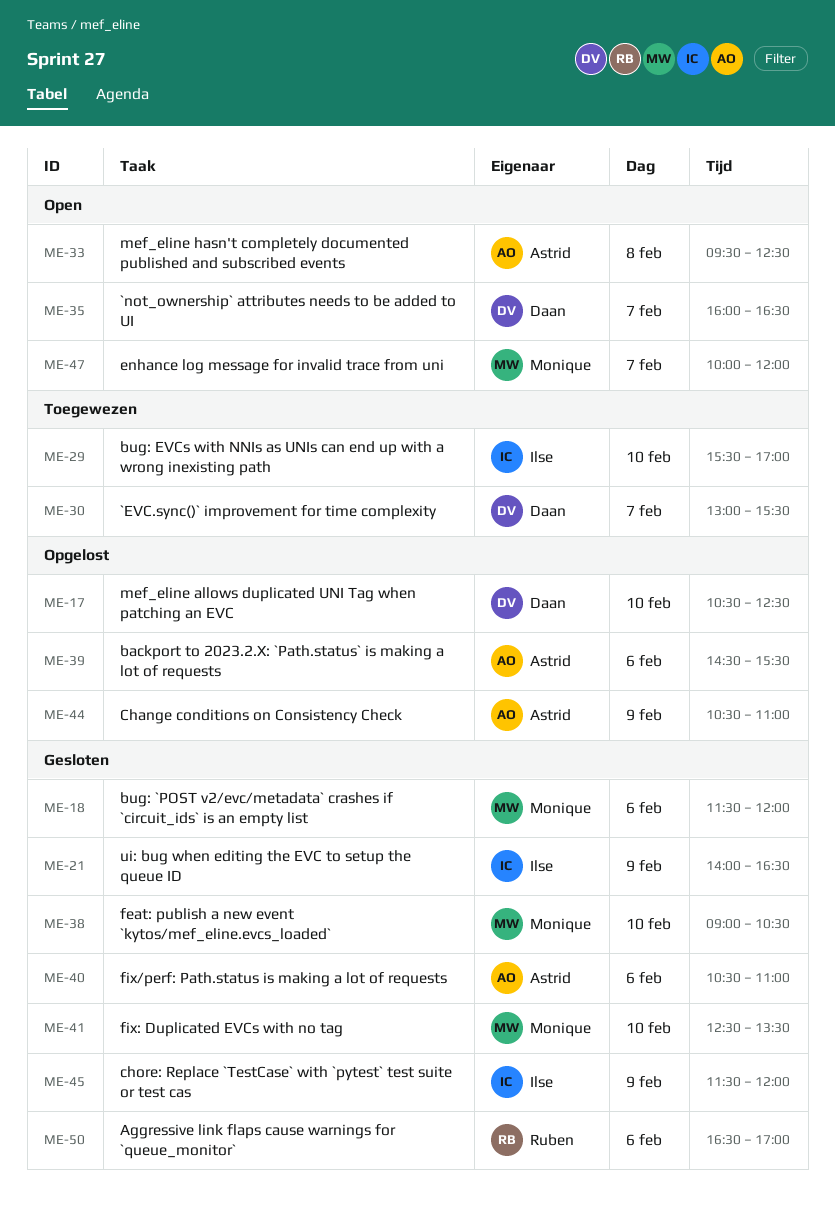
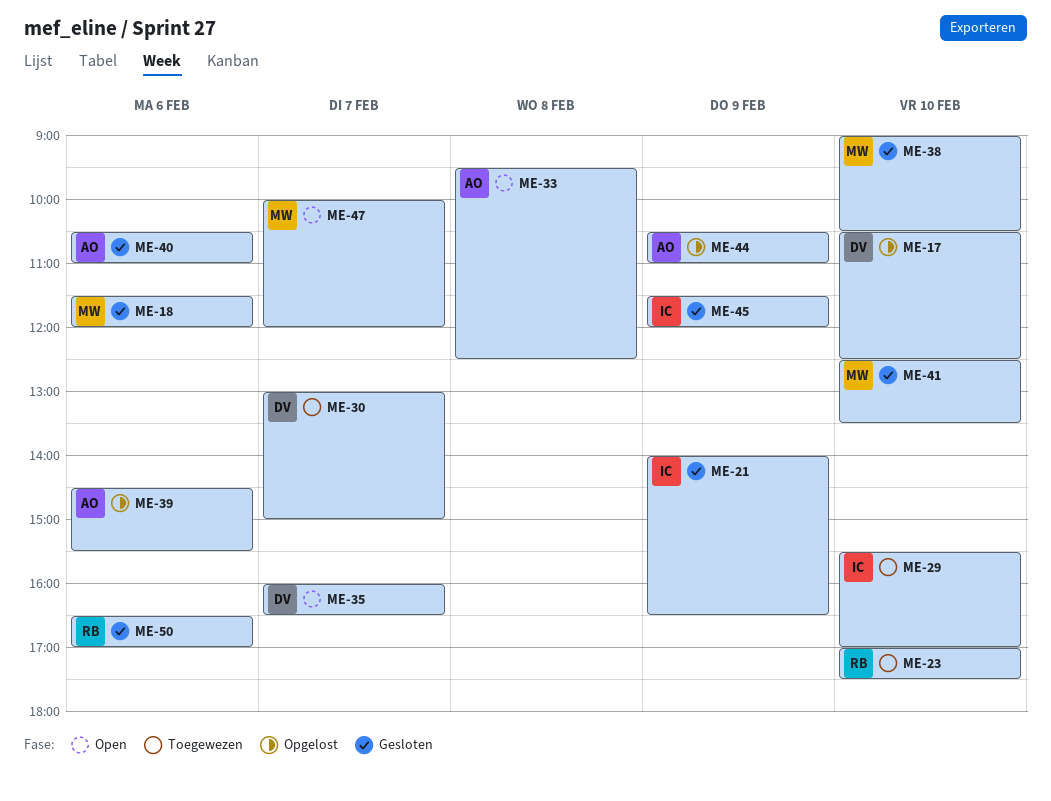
ME-23: none -> present
ME-30, ends: 15:30 -> 15:00

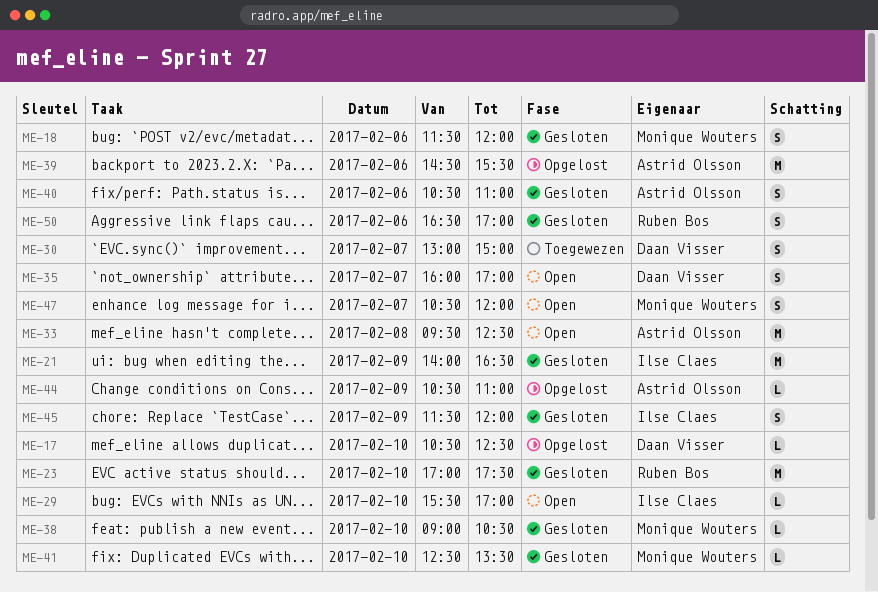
ME-23, status: Toegewezen -> Gesloten
ME-29, status: Toegewezen -> Open
ME-35, ends: 16:30 -> 17:00
ME-47, begins: 10:00 -> 10:30

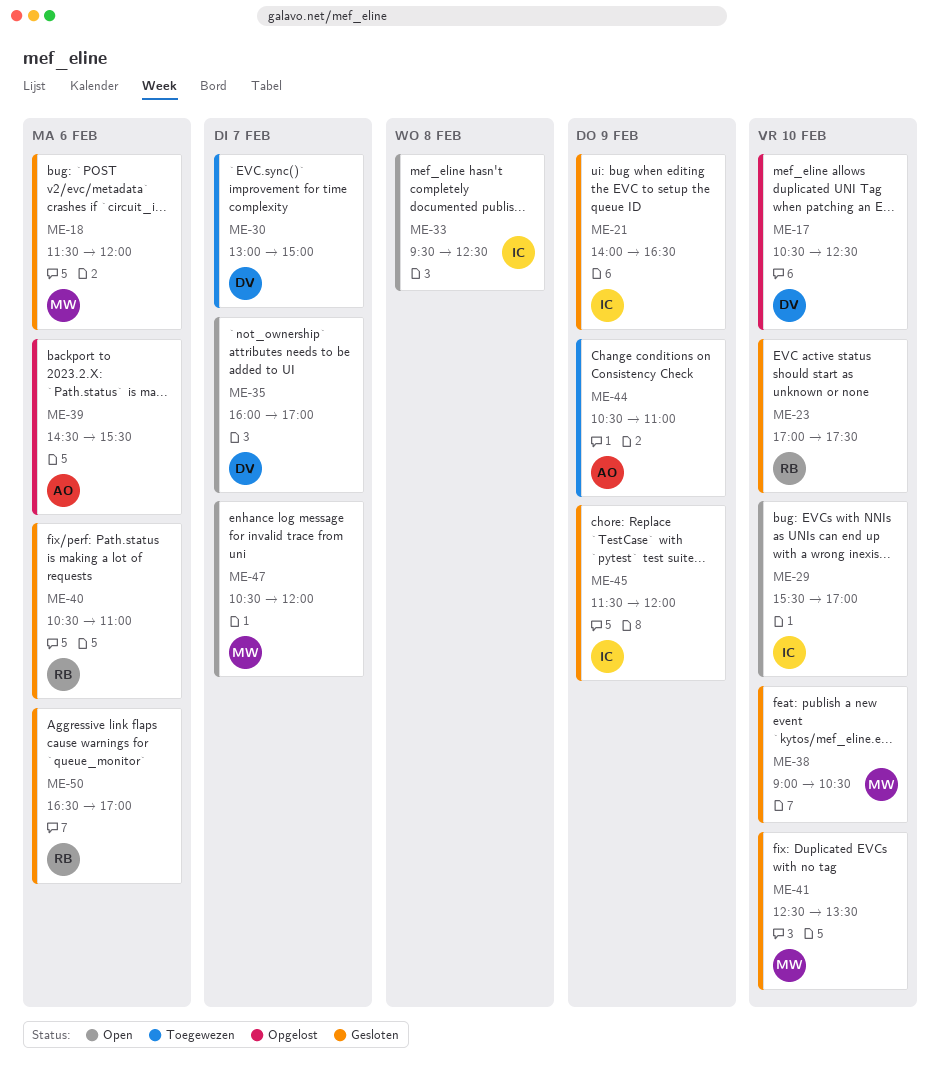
ME-33, owner: Astrid Olsson -> Ilse Claes
ME-40, owner: Astrid Olsson -> Ruben Bos
ME-44, status: Opgelost -> Toegewezen

